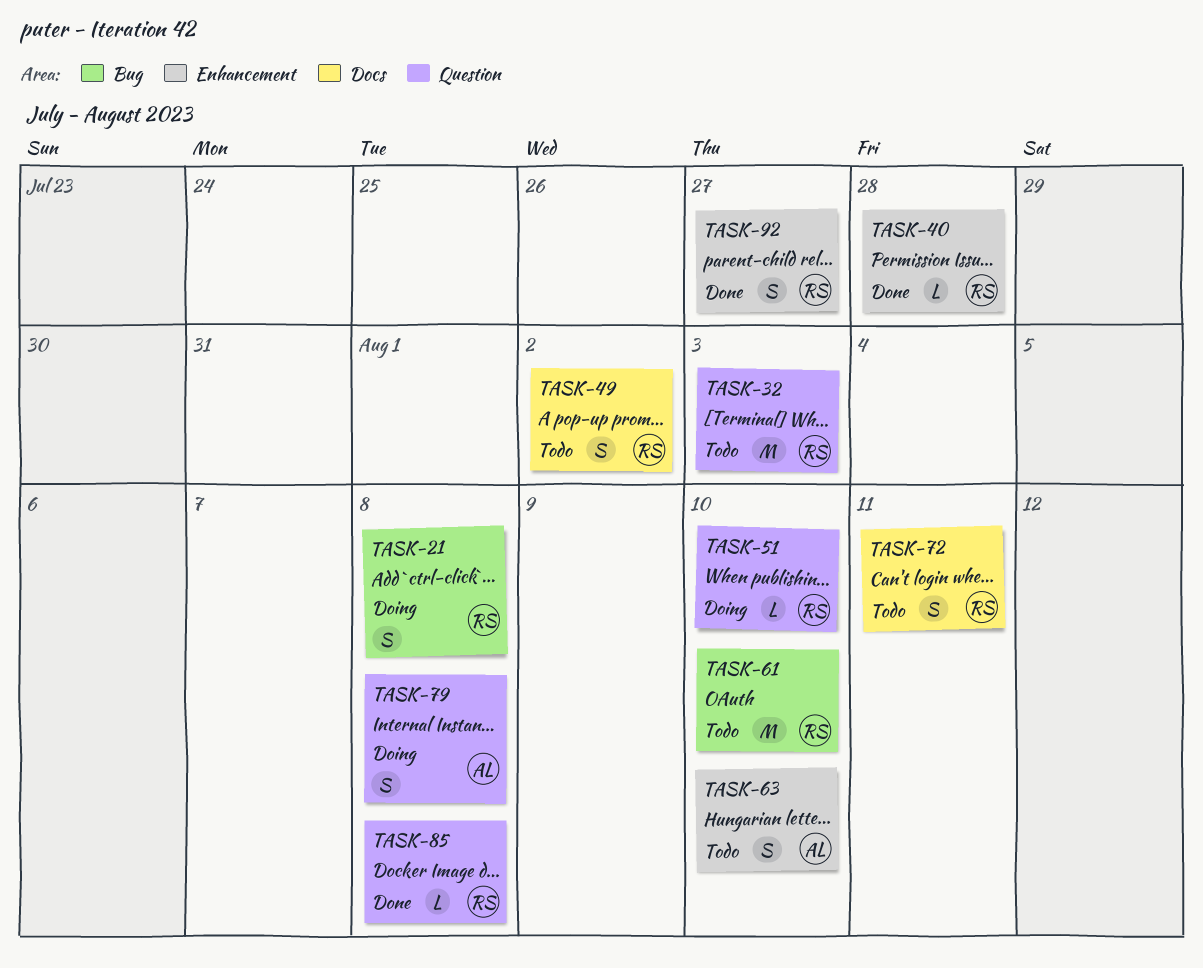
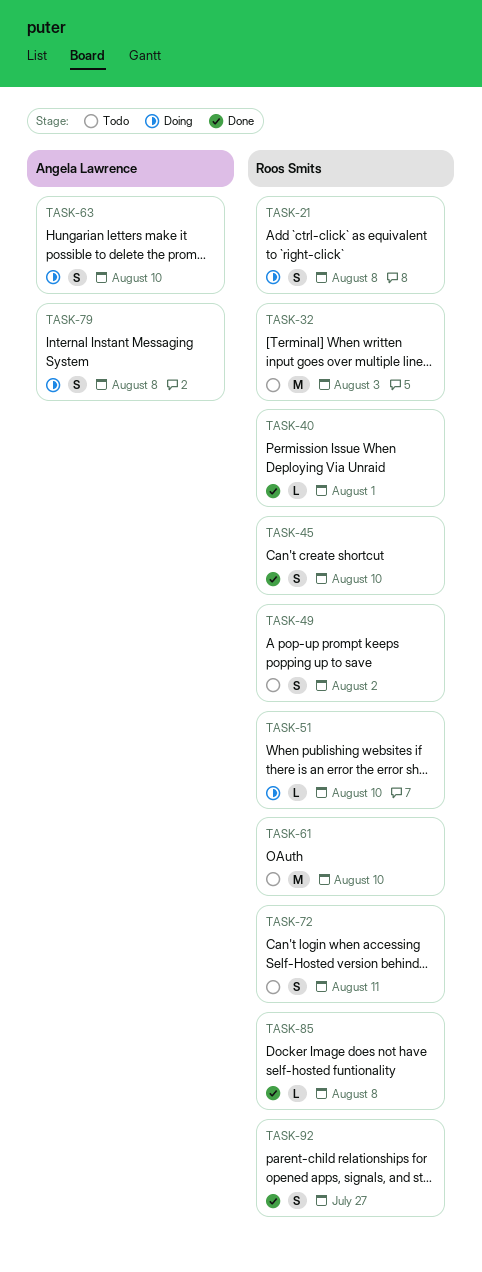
TASK-40, due: Jul 28 -> Aug 1
TASK-45: none -> present
TASK-63, status: Todo -> Doing

